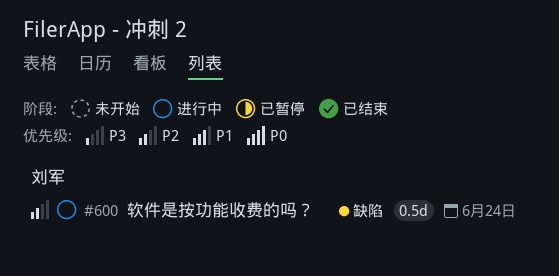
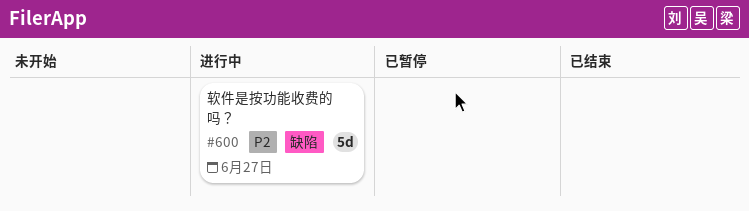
#600, estimate: 0.5d -> 5d
#600, due: Jun 24 -> Jun 27

